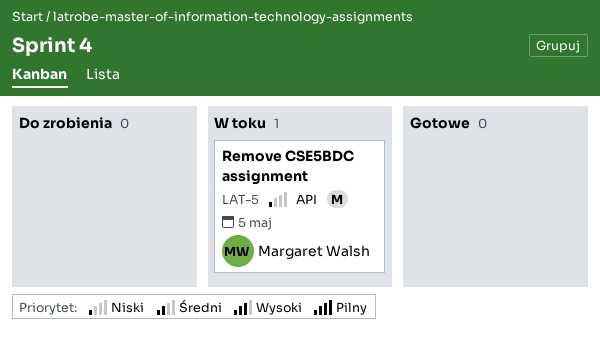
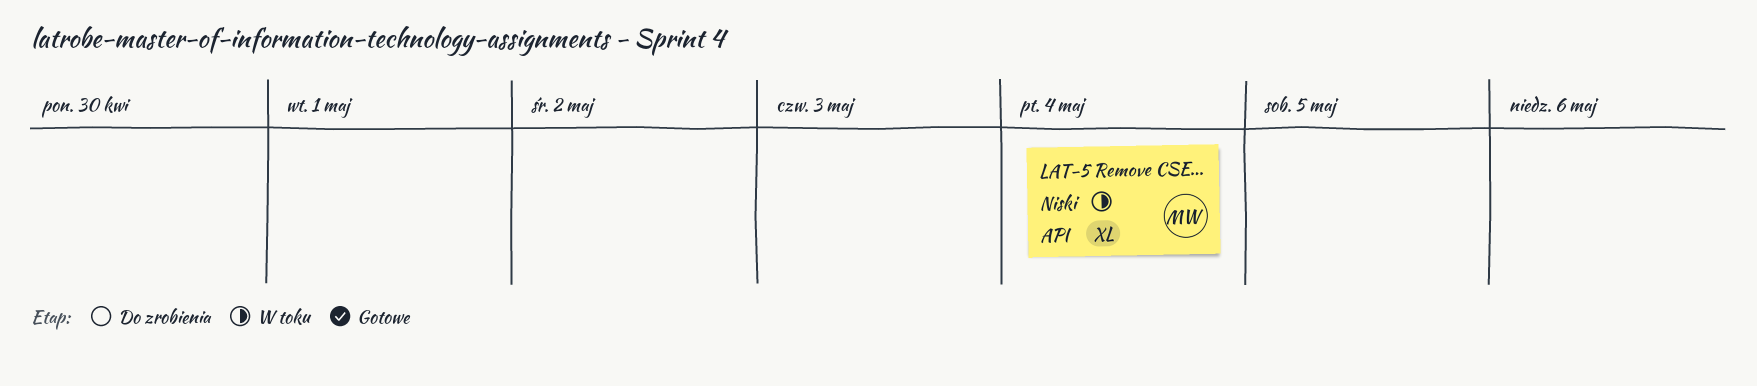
LAT-5, estimate: M -> XL
LAT-5, due: May 5 -> May 4

